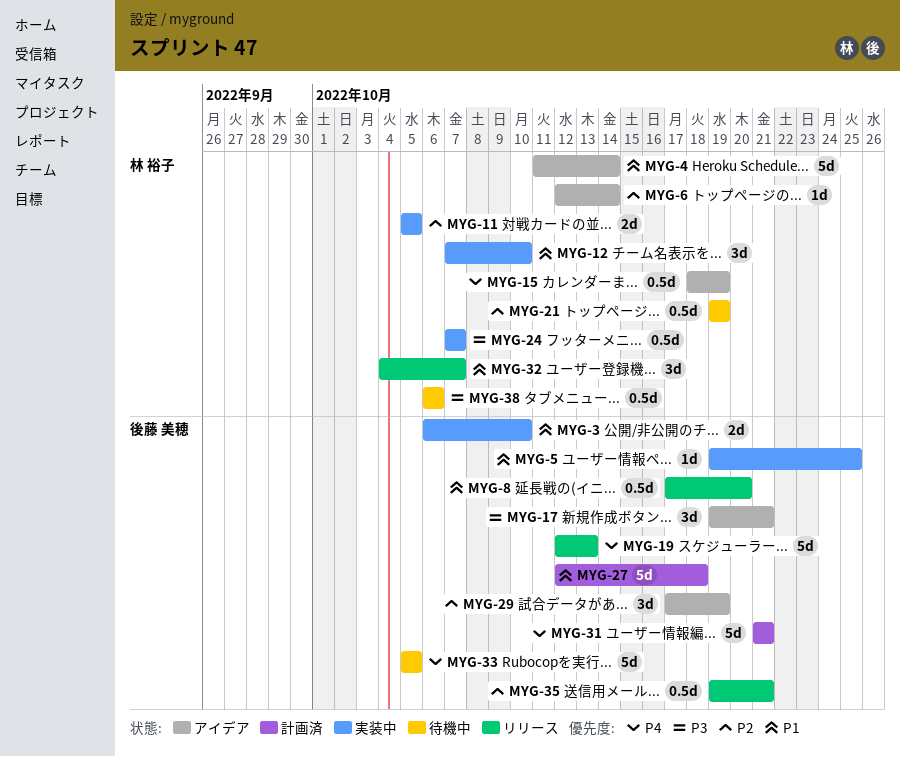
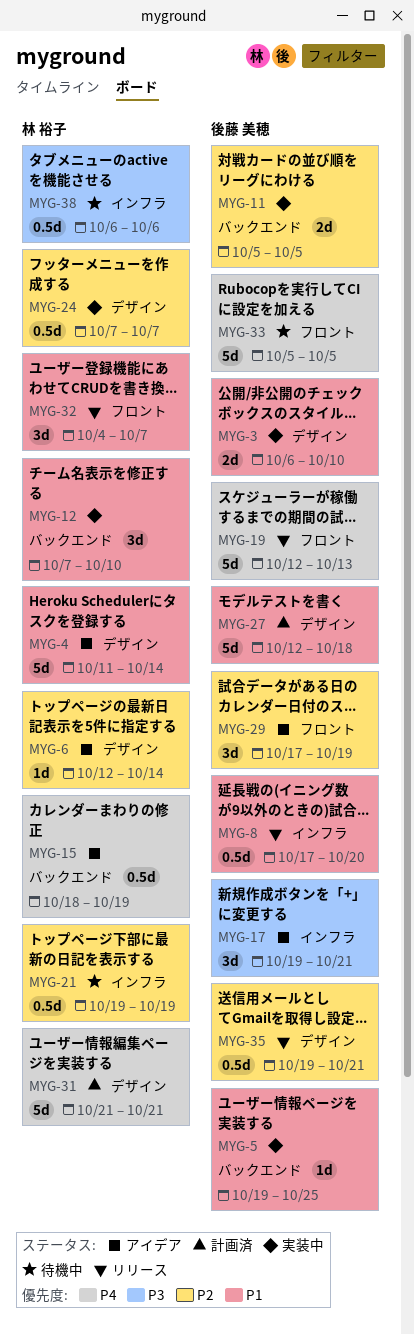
MYG-11, owner: 林 裕子 -> 後藤 美穂
MYG-24, priority: P3 -> P2
MYG-31, owner: 後藤 美穂 -> 林 裕子

